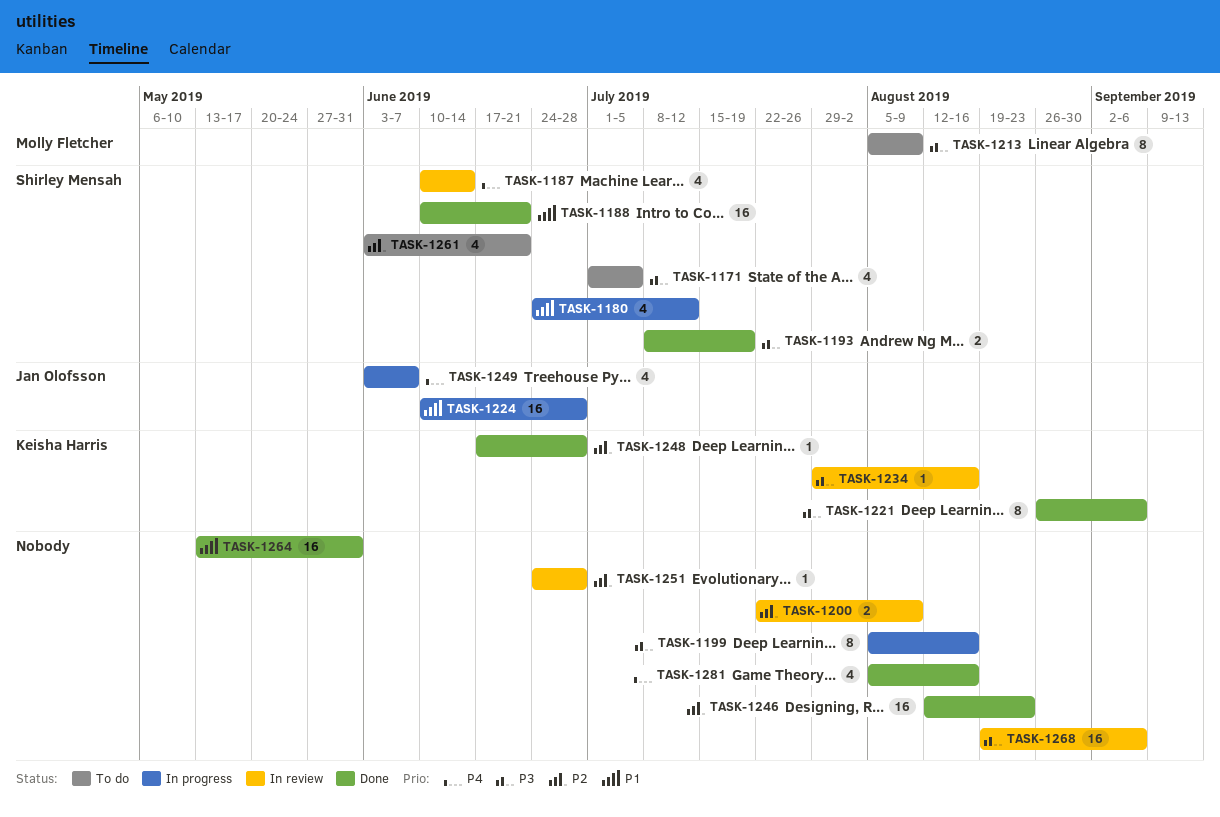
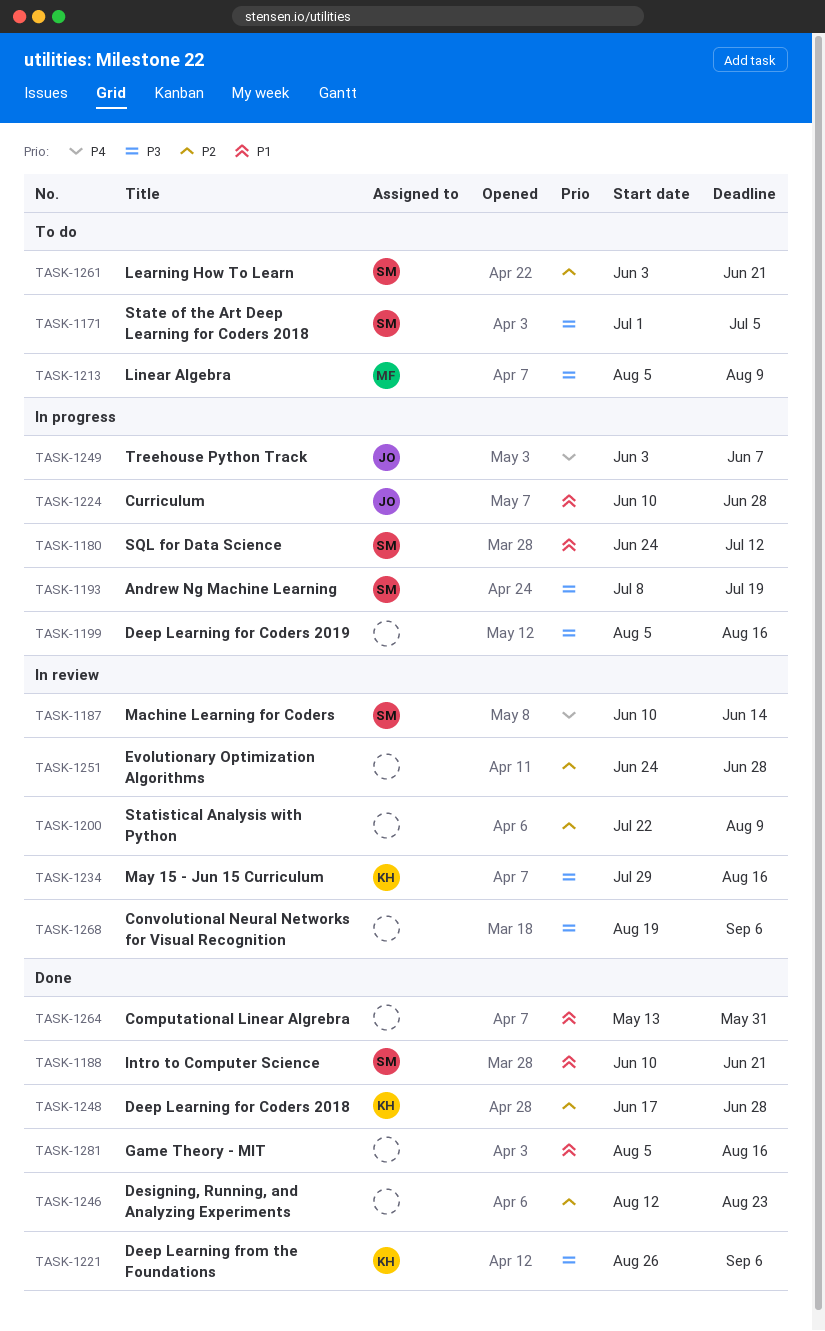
TASK-1193, status: Done -> In progress
TASK-1281, priority: P4 -> P1

